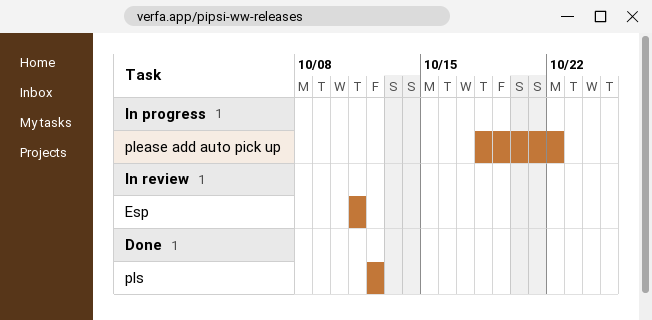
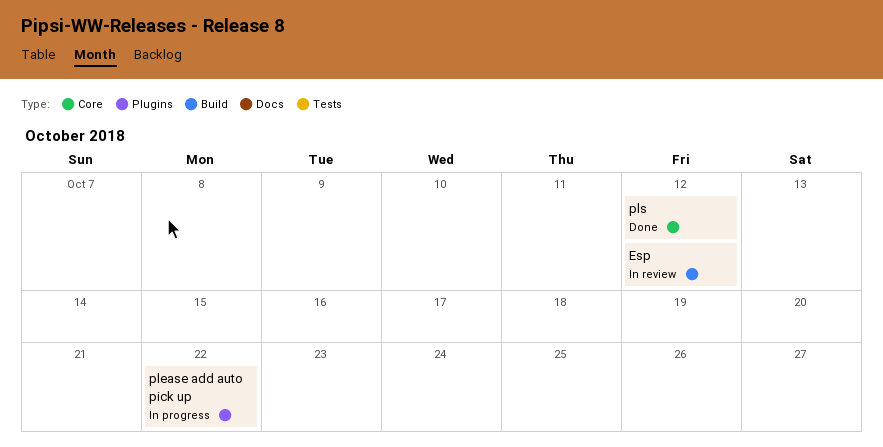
Esp, due: Oct 11 -> Oct 12

